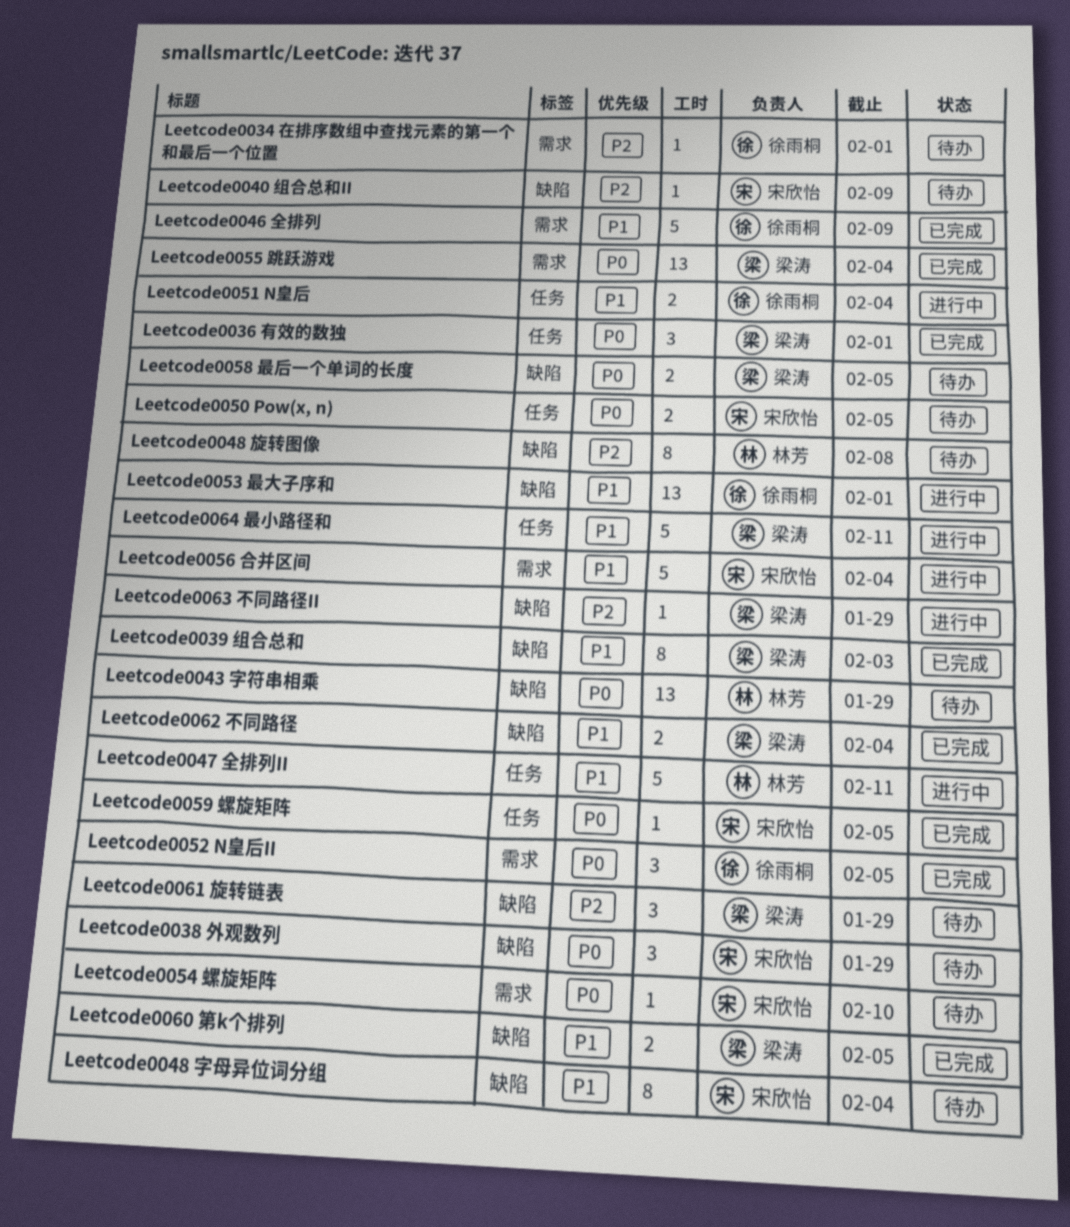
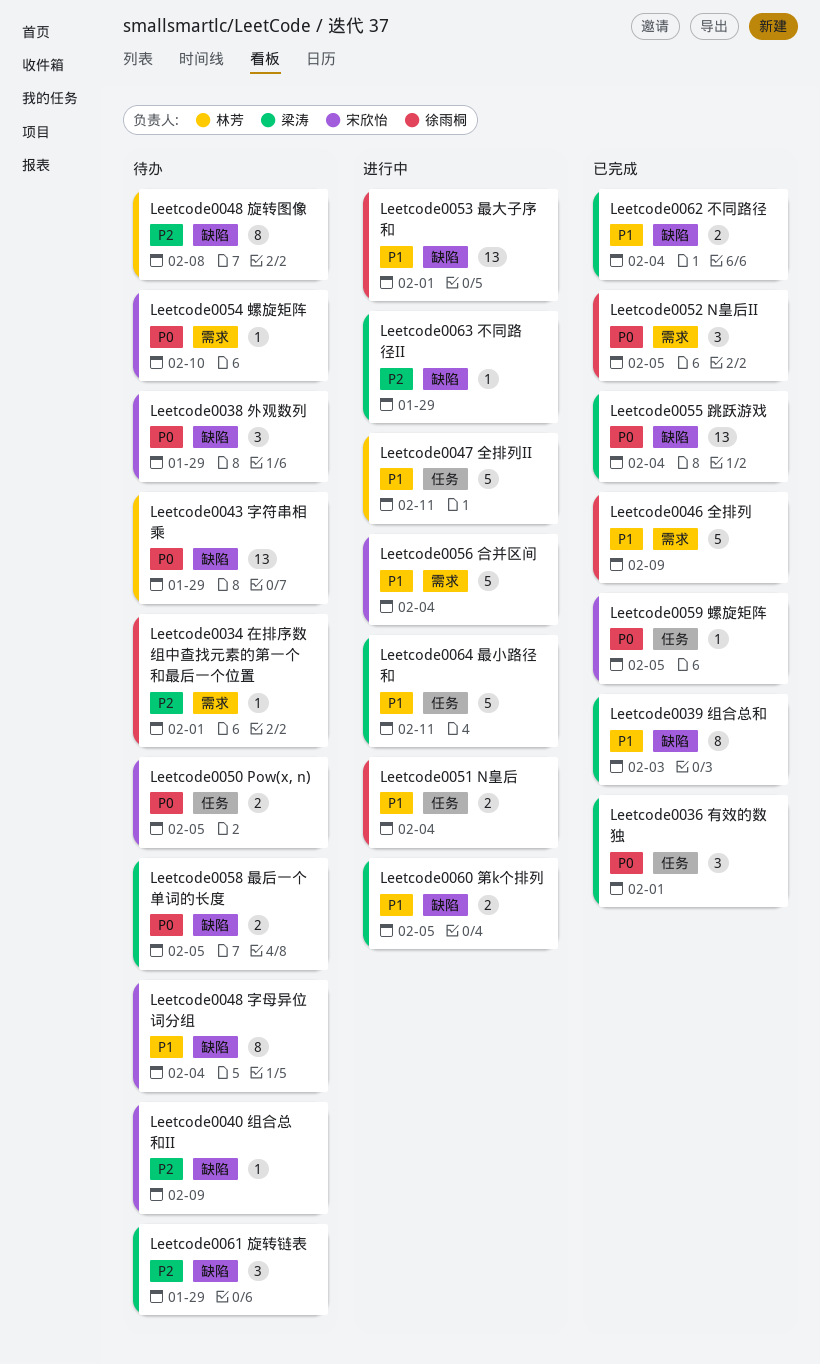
Leetcode0055 跳跃游戏, label: 需求 -> 缺陷
Leetcode0060 第k个排列, status: 已完成 -> 进行中

